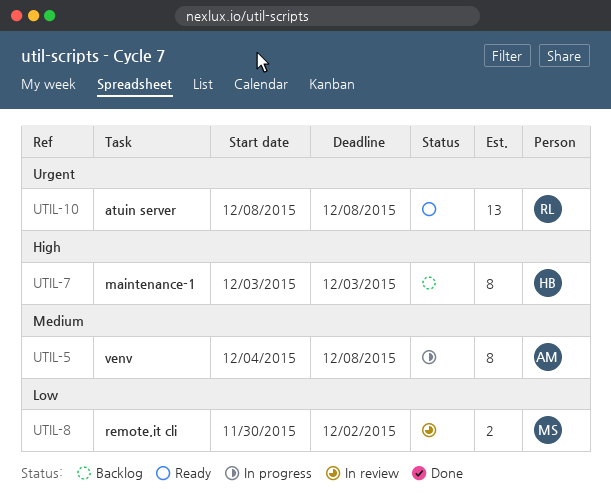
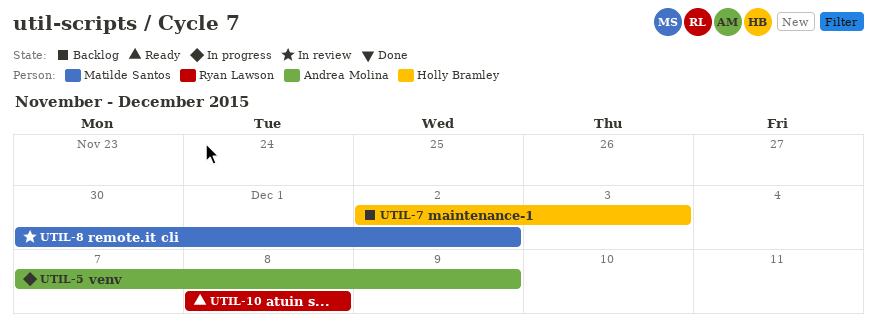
UTIL-5, start: Dec 4 -> Dec 7
UTIL-5, due: Dec 8 -> Dec 9
UTIL-7, start: Dec 3 -> Dec 2

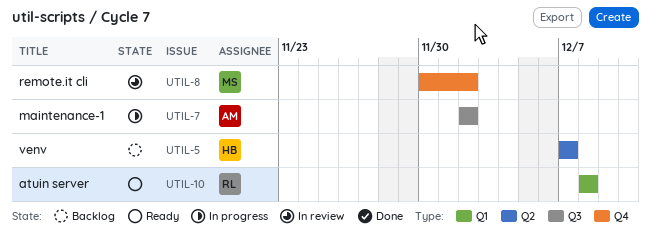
UTIL-5, status: In progress -> Backlog
UTIL-5, owner: Andrea Molina -> Holly Bramley
UTIL-5, due: Dec 9 -> Dec 7
UTIL-7, status: Backlog -> In progress
UTIL-7, owner: Holly Bramley -> Andrea Molina
UTIL-7, due: Dec 3 -> Dec 2

